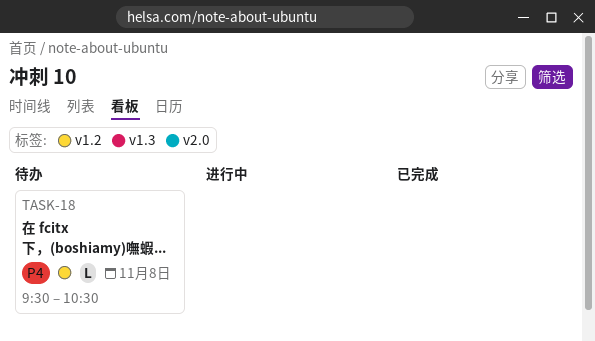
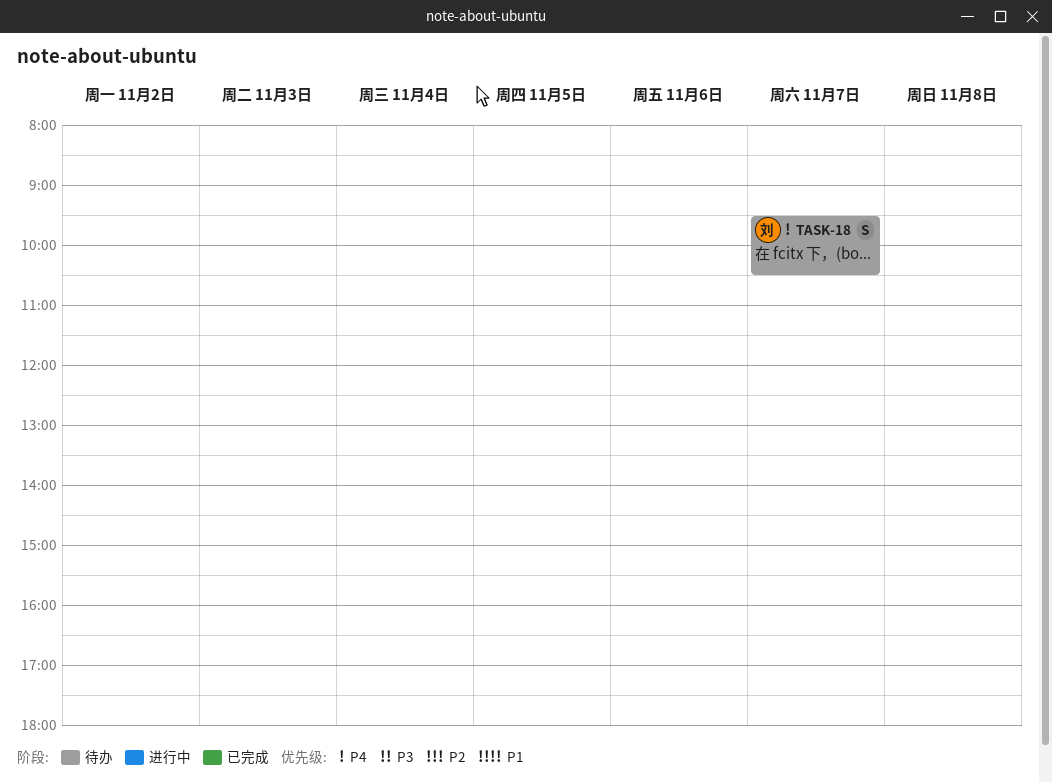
TASK-18, estimate: L -> S
TASK-18, day: Nov 8 -> Nov 7

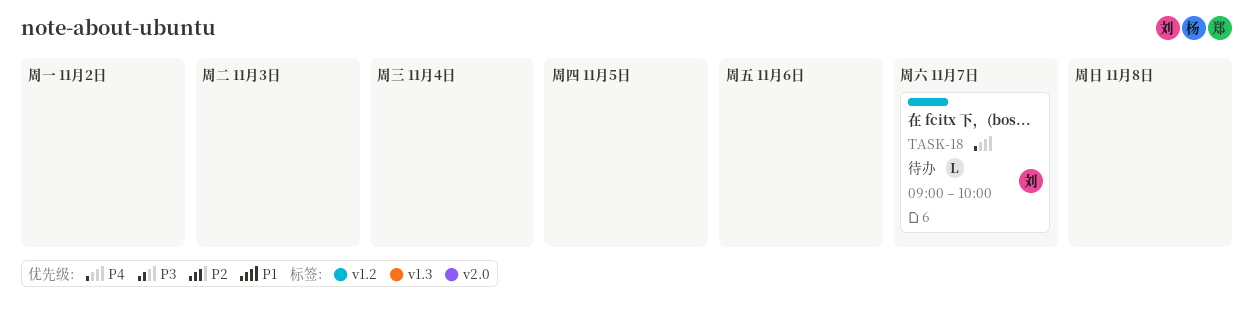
TASK-18, estimate: S -> L
TASK-18, begins: 09:30 -> 09:00
TASK-18, ends: 10:30 -> 10:00

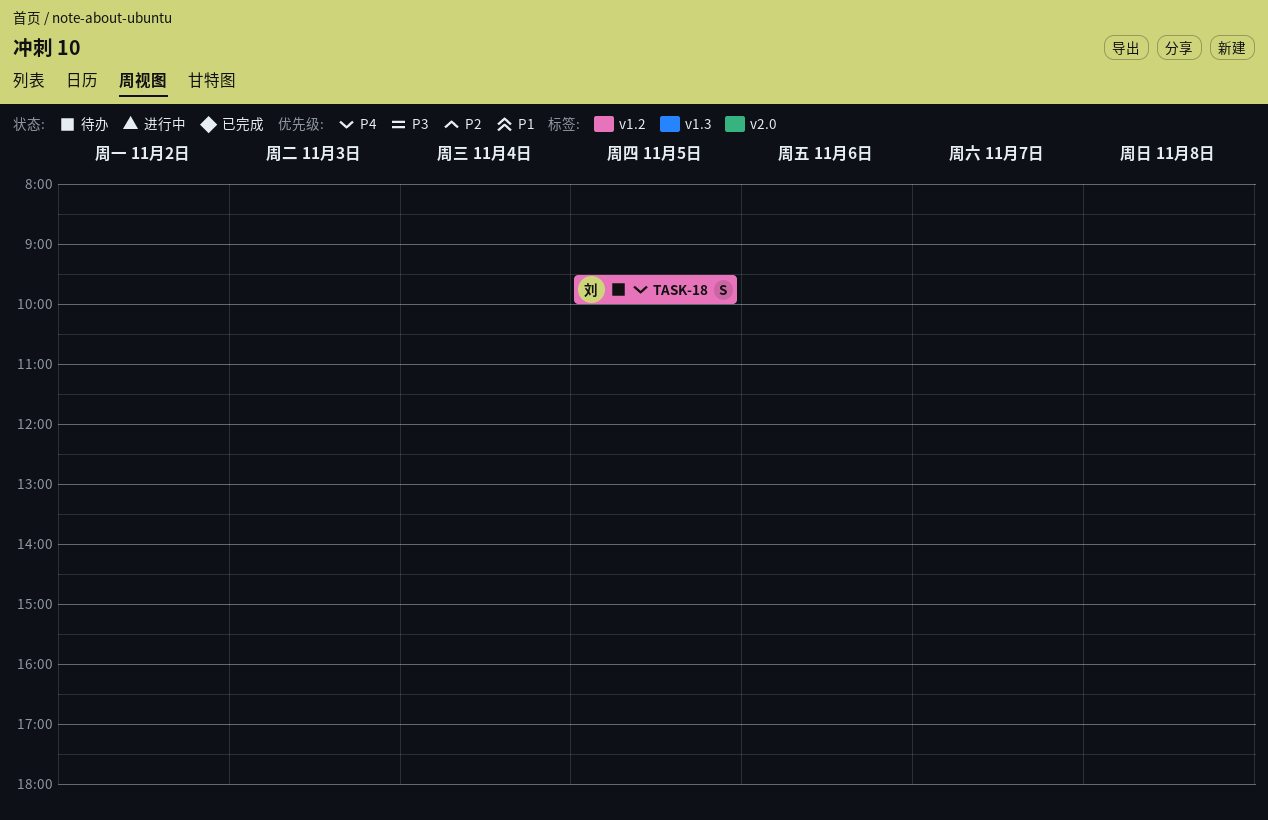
TASK-18, estimate: L -> S
TASK-18, day: Nov 7 -> Nov 5
TASK-18, begins: 09:00 -> 09:30

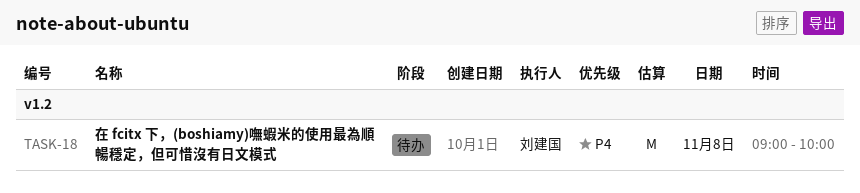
TASK-18, estimate: S -> M
TASK-18, day: Nov 5 -> Nov 8
TASK-18, begins: 09:30 -> 09:00

